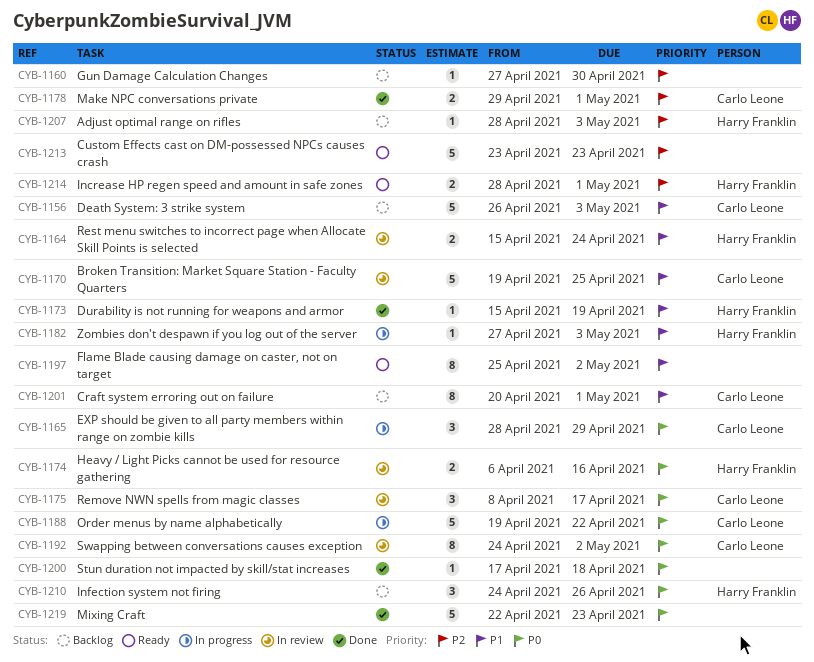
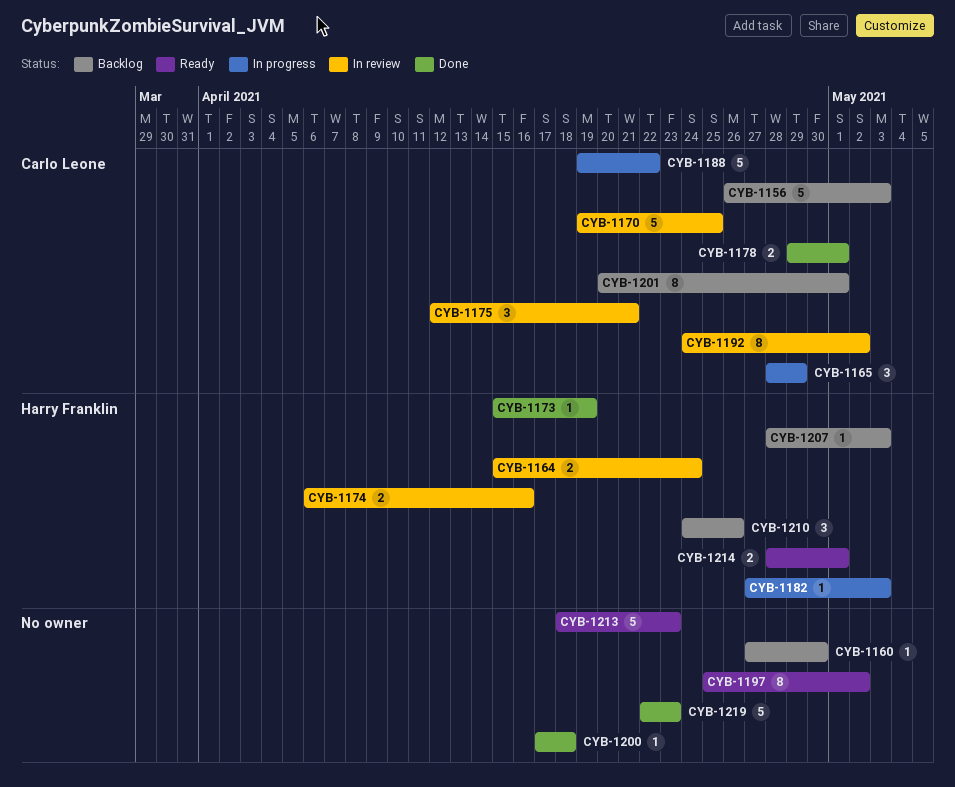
CYB-1175, start: Apr 8 -> Apr 12
CYB-1175, due: Apr 17 -> Apr 21
CYB-1213, start: Apr 23 -> Apr 18

